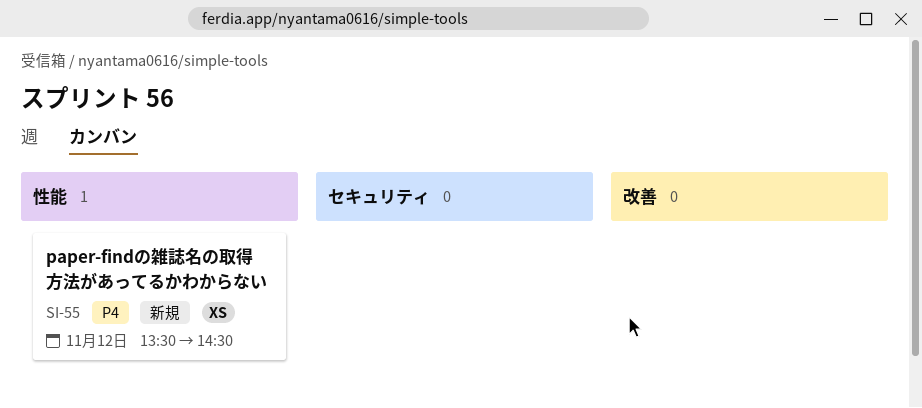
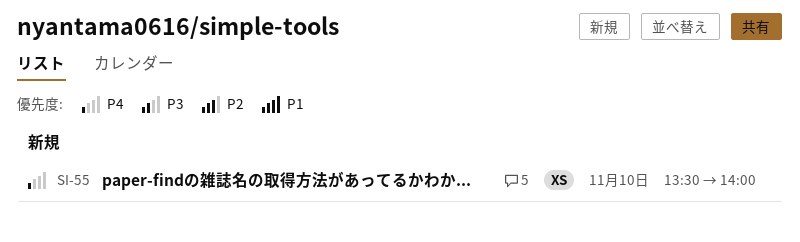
SI-55, day: Nov 12 -> Nov 10
SI-55, ends: 14:30 -> 14:00

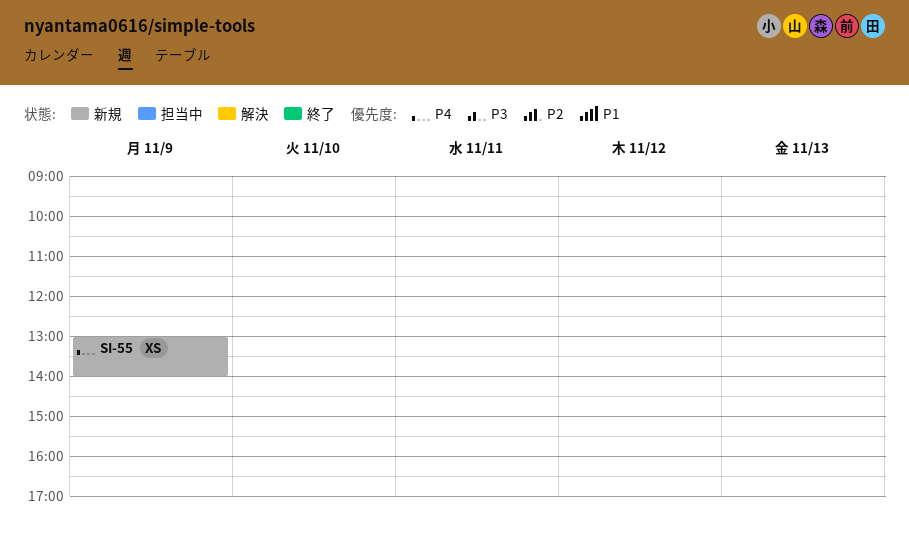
SI-55, day: Nov 10 -> Nov 9
SI-55, begins: 13:30 -> 13:00

